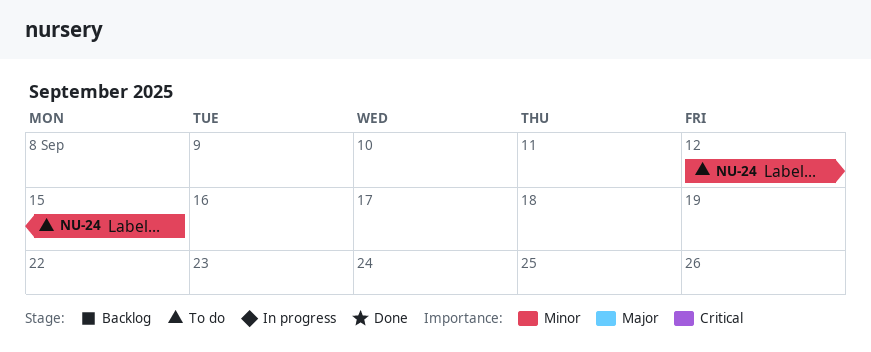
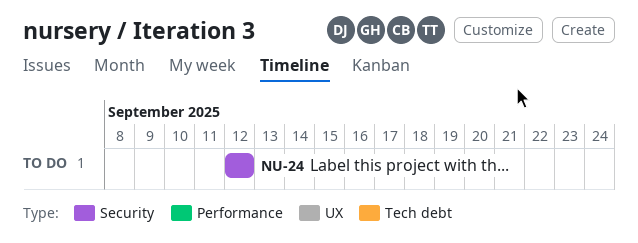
NU-24, due: Sep 15 -> Sep 12

